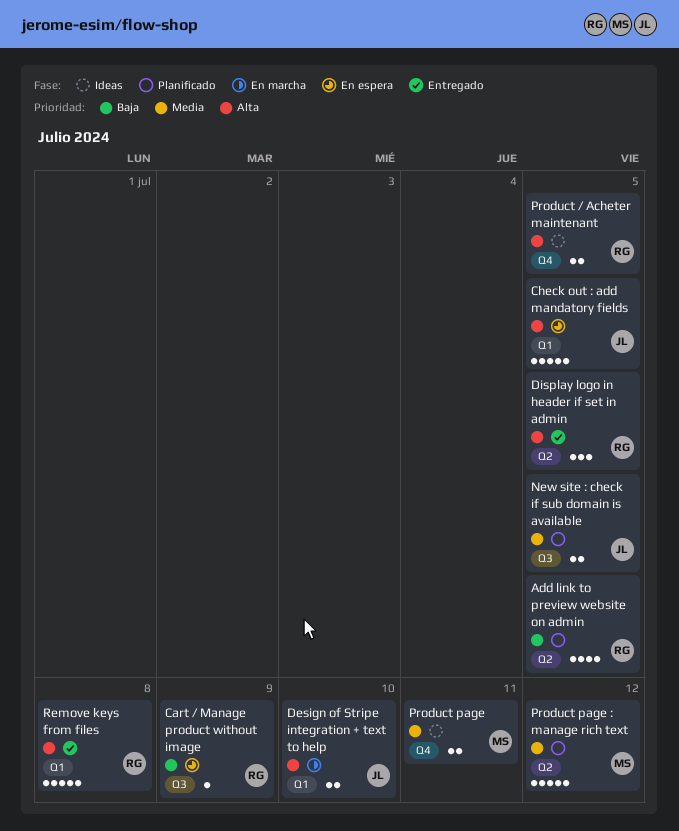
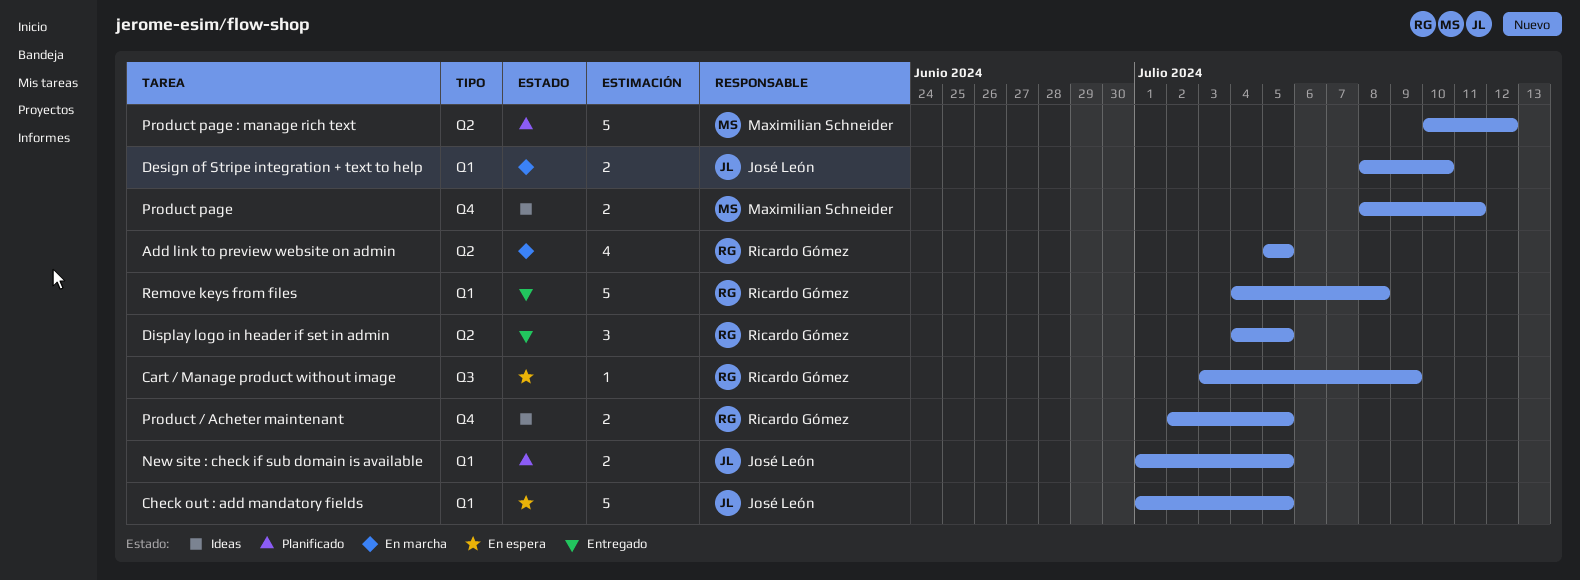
Add link to preview website on admin, status: Planificado -> En marcha
New site : check if sub domain is available, label: Q3 -> Q1

